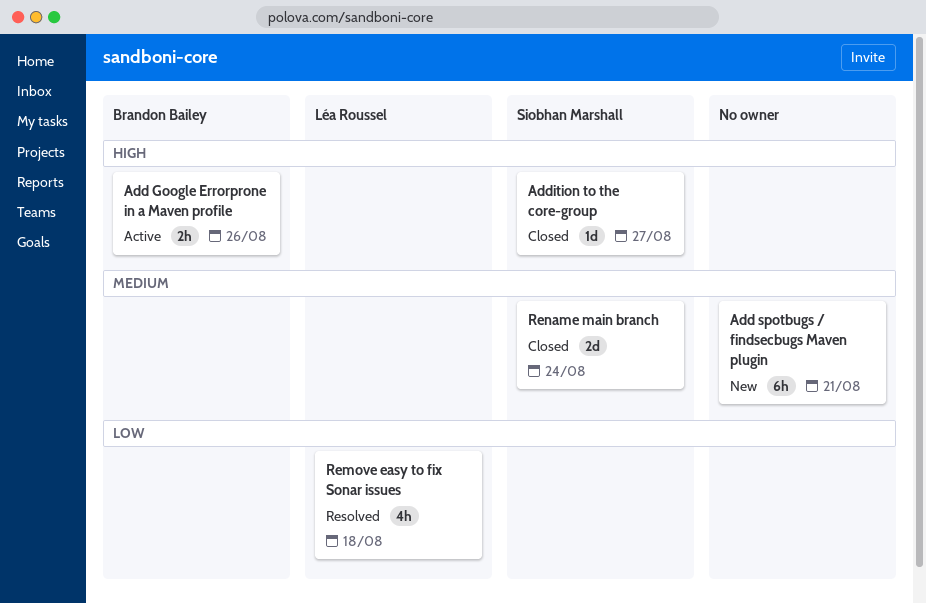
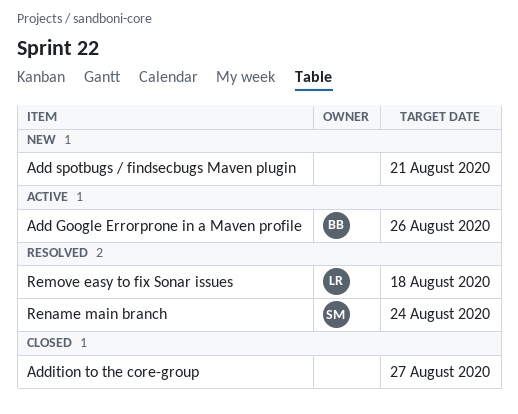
Addition to the core-group, owner: Siobhan Marshall -> none
Rename main branch, status: Closed -> Resolved

